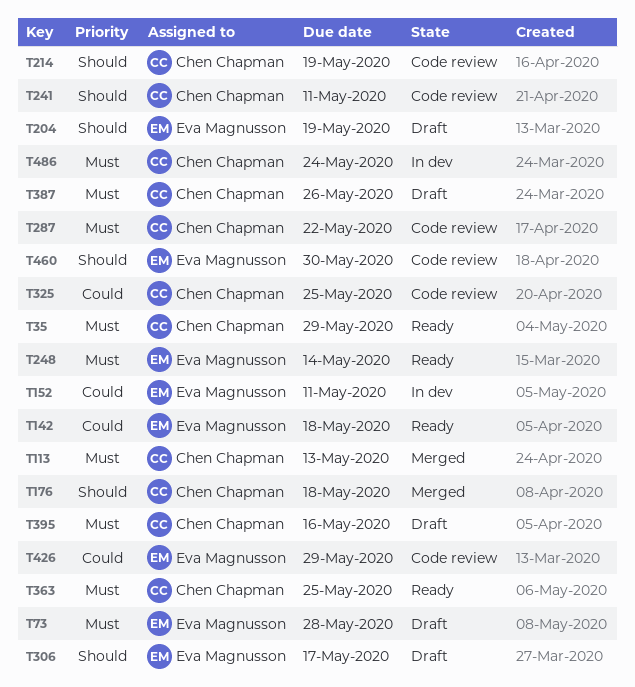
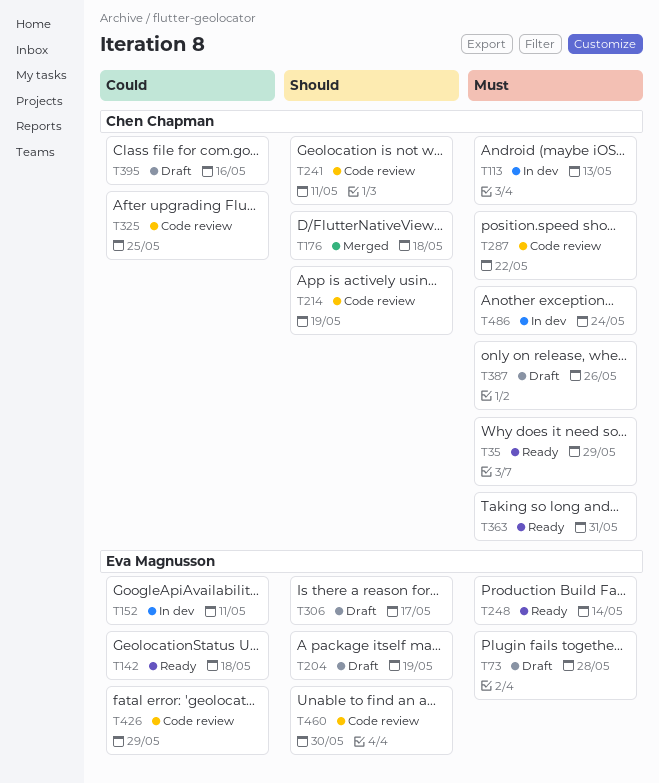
T113, status: Merged -> In dev
T363, due: May 25 -> May 31
T395, priority: Must -> Could

